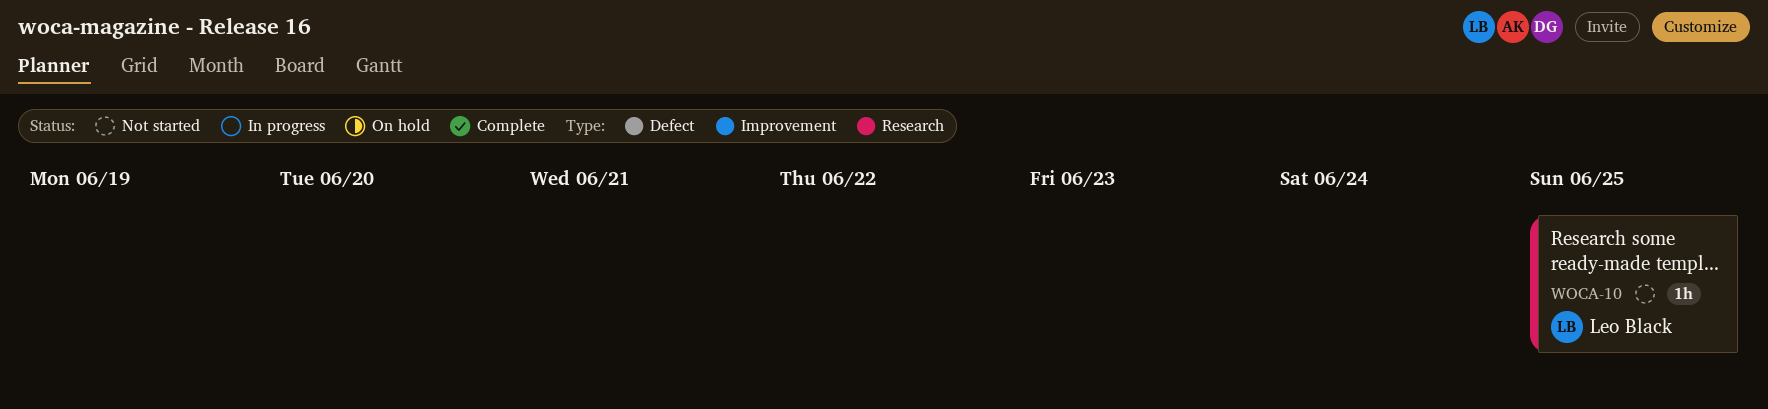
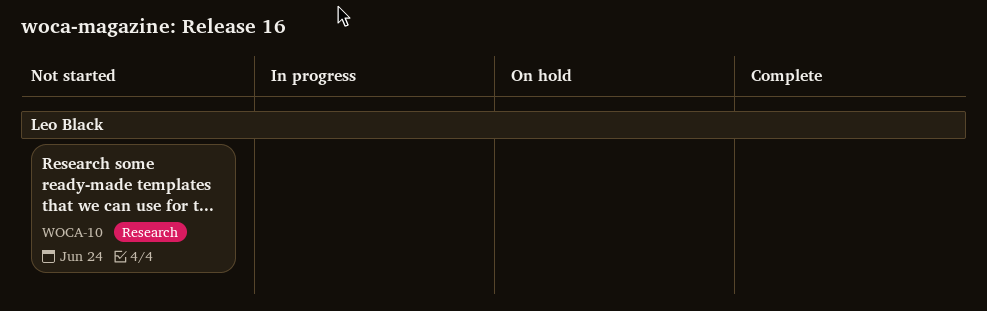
WOCA-10, due: Jun 25 -> Jun 24

